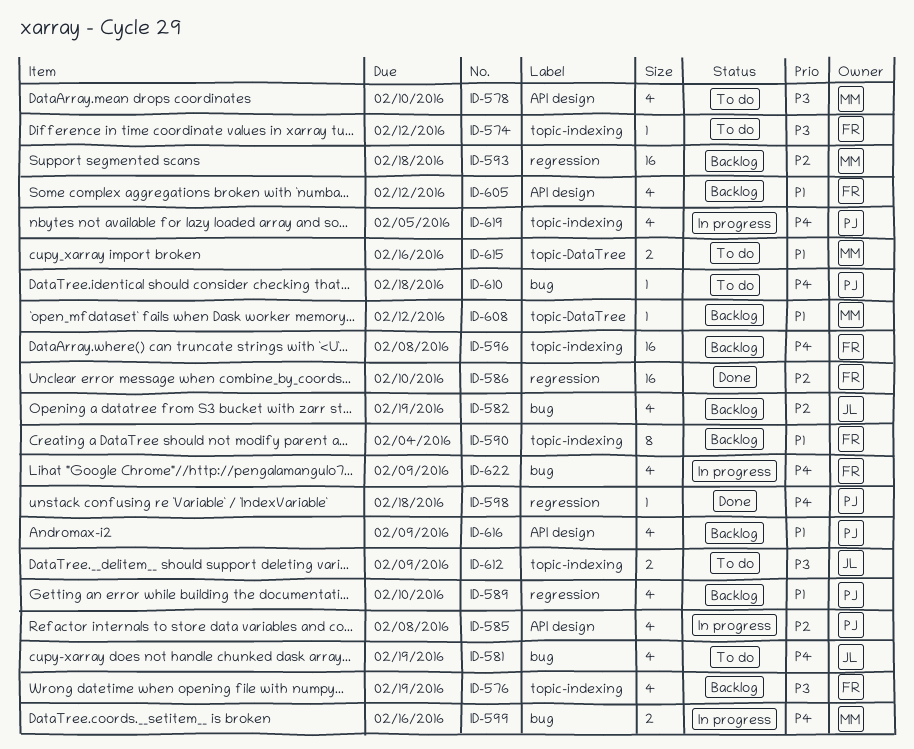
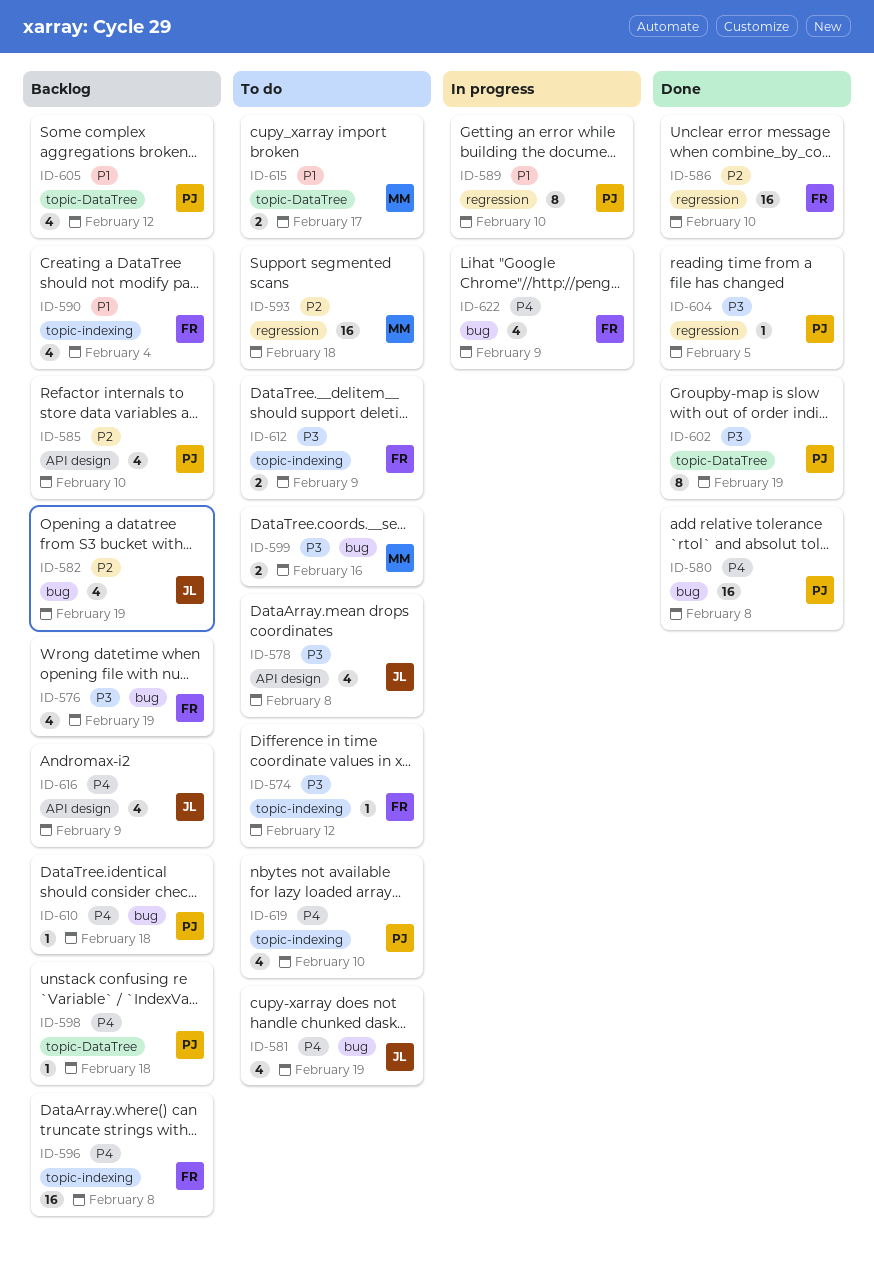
ID-576, label: topic-indexing -> bug
ID-578, owner: MM -> JL
ID-578, due: Feb 10 -> Feb 8
ID-580: none -> present
ID-585, status: In progress -> Backlog
ID-585, due: Feb 8 -> Feb 10
ID-589, status: Backlog -> In progress
ID-589, estimate: 4 -> 8
ID-590, estimate: 8 -> 4
ID-593, status: Backlog -> To do
ID-598, status: Done -> Backlog
ID-598, label: regression -> topic-DataTree
ID-599, status: In progress -> To do
ID-599, priority: P4 -> P3
ID-602: none -> present
ID-604: none -> present
ID-605, owner: FR -> PJ
ID-605, label: API design -> topic-DataTree
ID-608: present -> none
ID-610, status: To do -> Backlog
ID-612, owner: JL -> FR
ID-615, due: Feb 16 -> Feb 17
ID-616, owner: PJ -> JL
ID-616, priority: P1 -> P4
ID-619, status: In progress -> To do
ID-619, due: Feb 5 -> Feb 10

